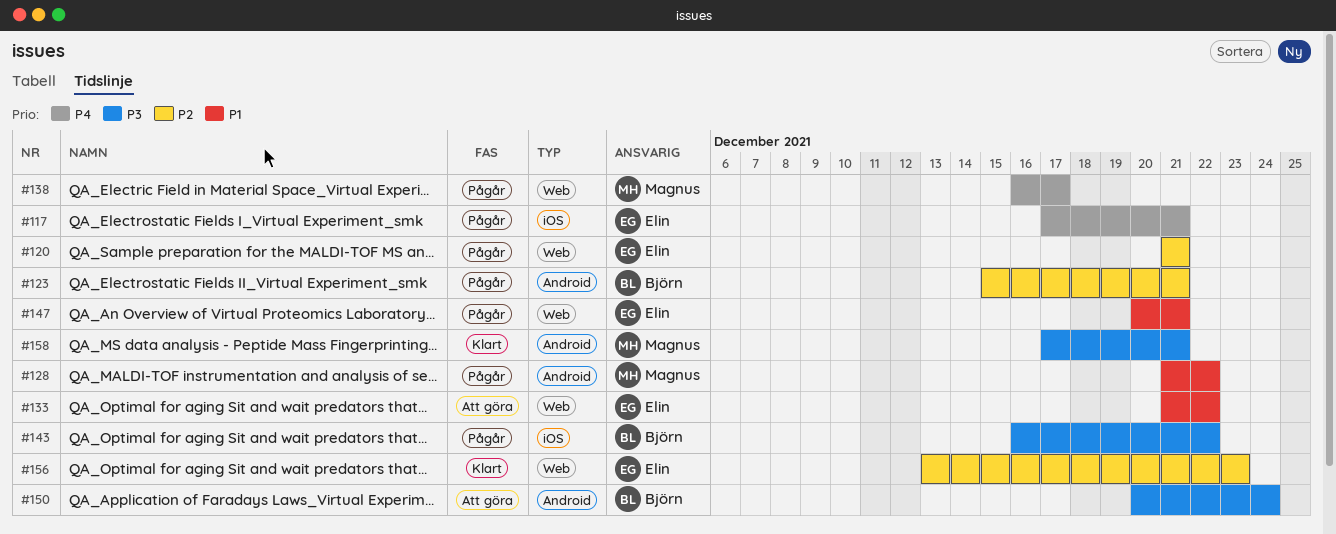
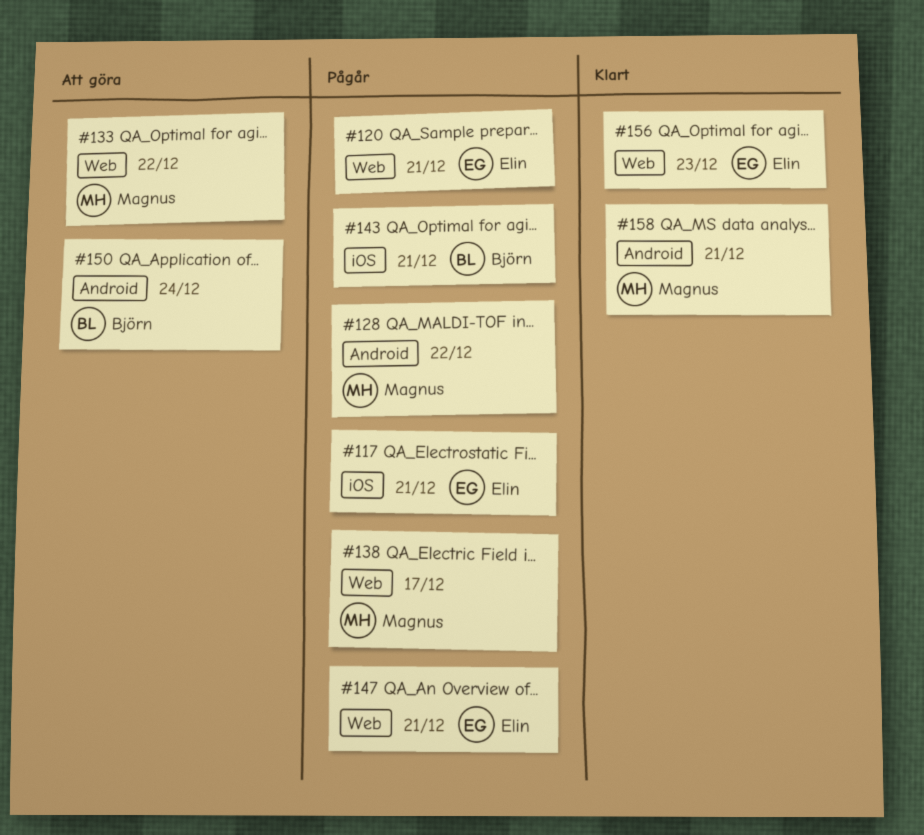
#123: present -> none
#133, owner: Elin -> Magnus
#143, due: Dec 22 -> Dec 21

